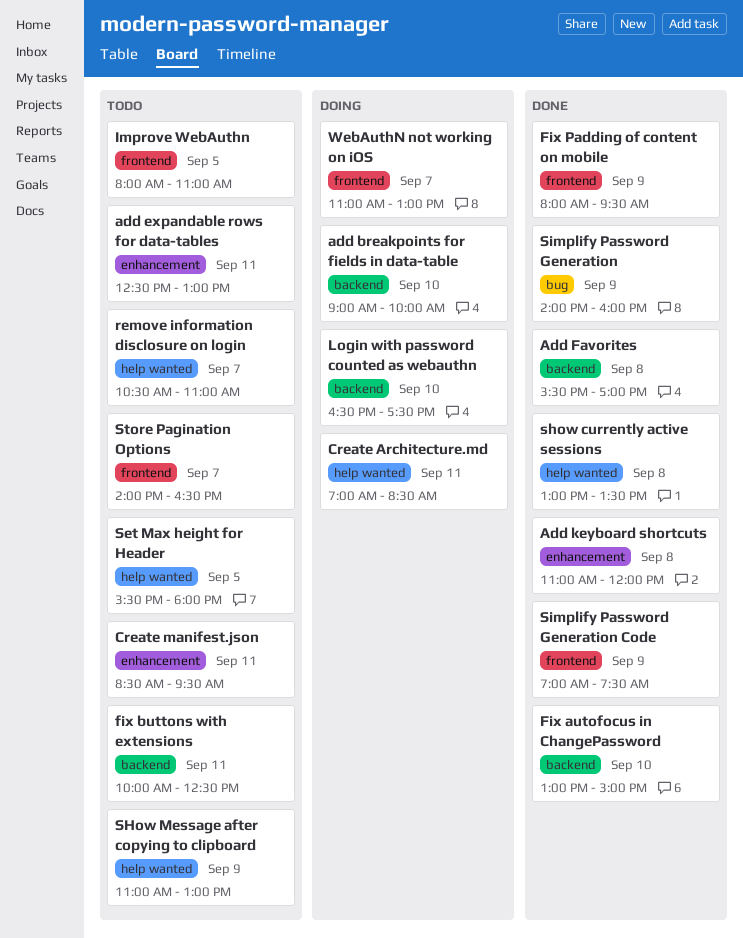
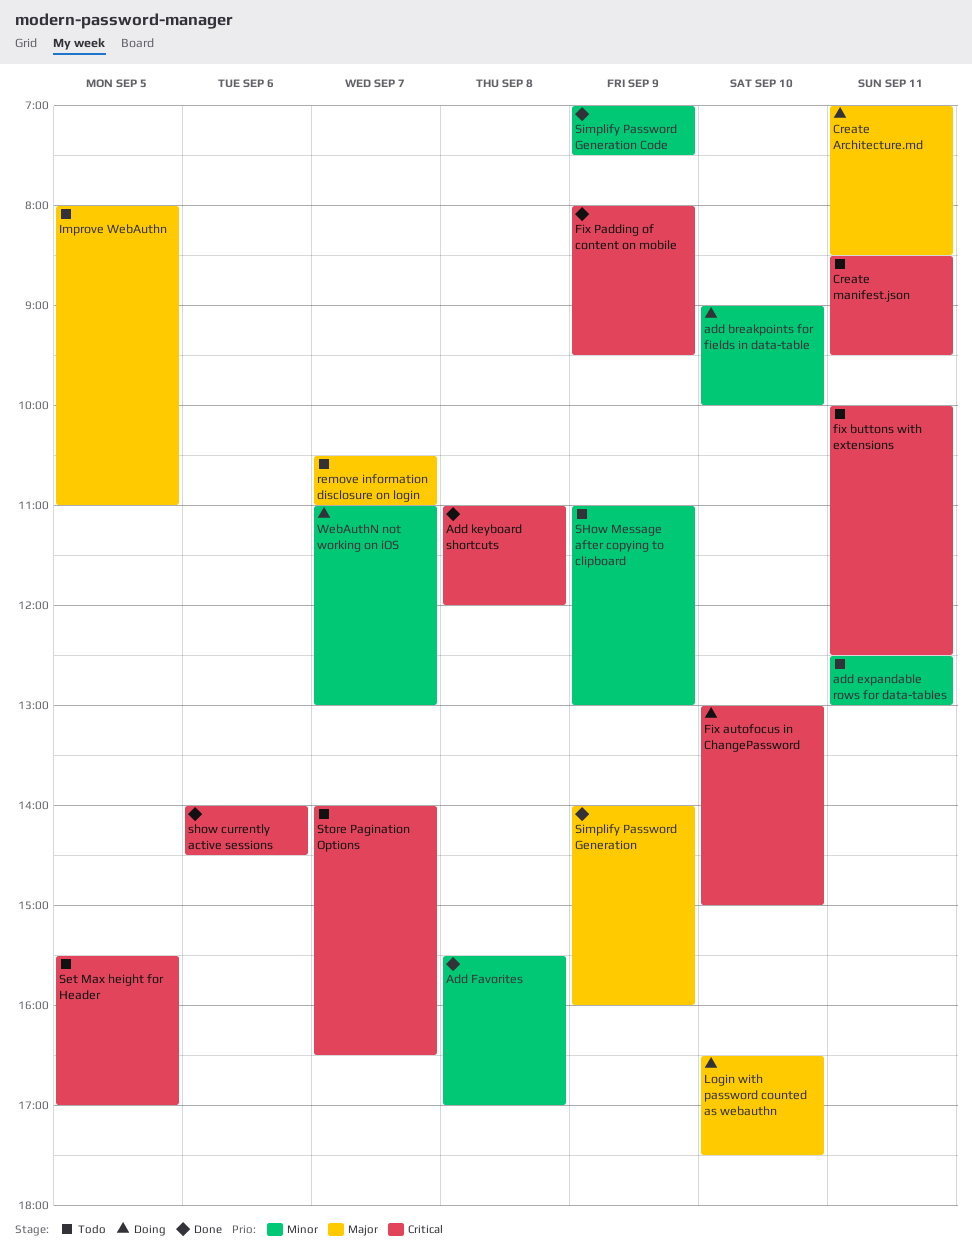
Fix autofocus in ChangePassword, status: Done -> Doing
Set Max height for Header, ends: 18:00 -> 17:00
show currently active sessions, day: Sep 8 -> Sep 6
show currently active sessions, begins: 13:00 -> 14:00
show currently active sessions, ends: 13:30 -> 14:30

